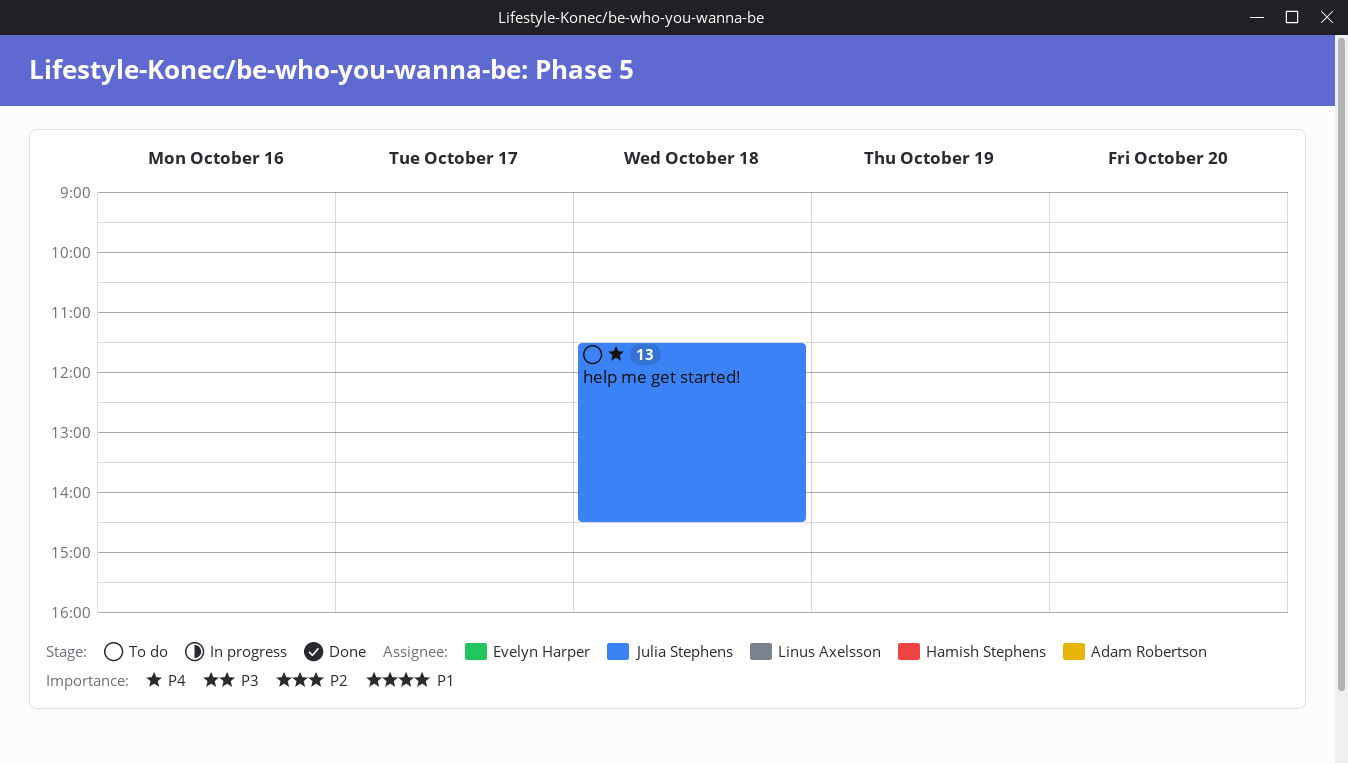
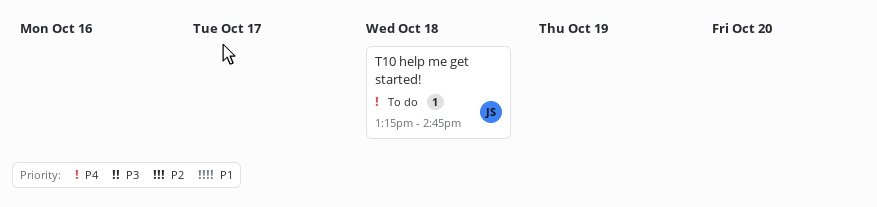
help me get started!, estimate: 13 -> 1
help me get started!, begins: 11:30 -> 13:15
help me get started!, ends: 14:30 -> 14:45

